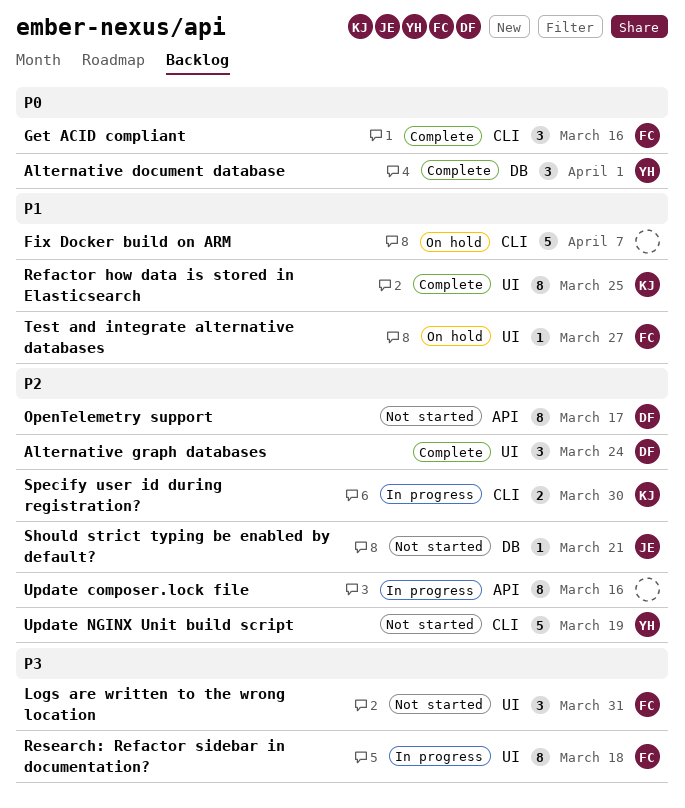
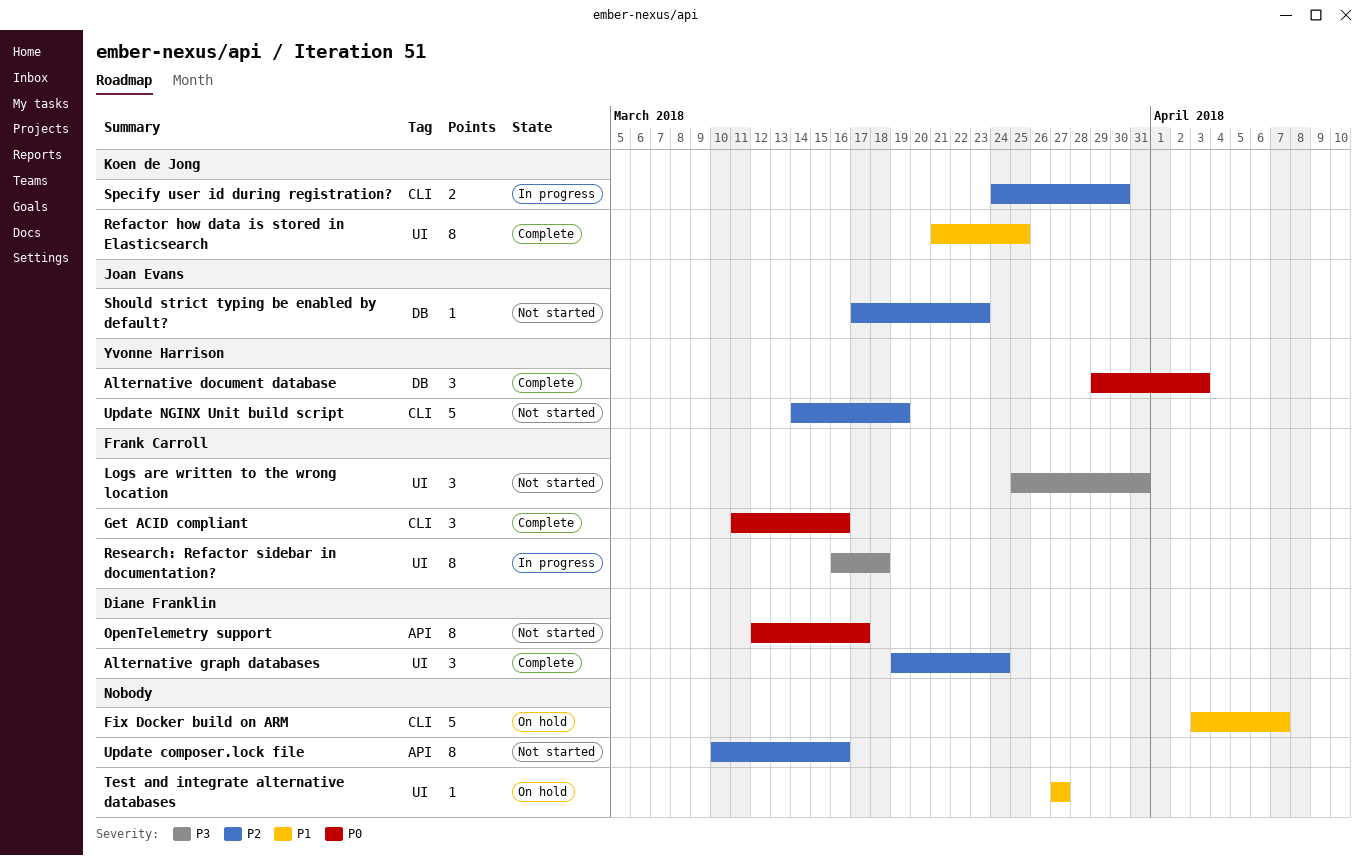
Alternative document database, due: Apr 1 -> Apr 3
OpenTelemetry support, priority: P2 -> P0
Should strict typing be enabled by default?, due: Mar 21 -> Mar 23
Test and integrate alternative databases, owner: Frank Carroll -> none
Update composer.lock file, status: In progress -> Not started

